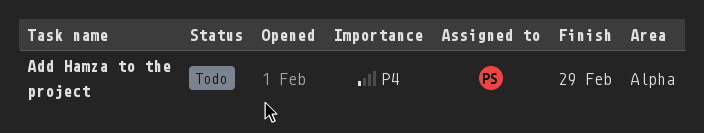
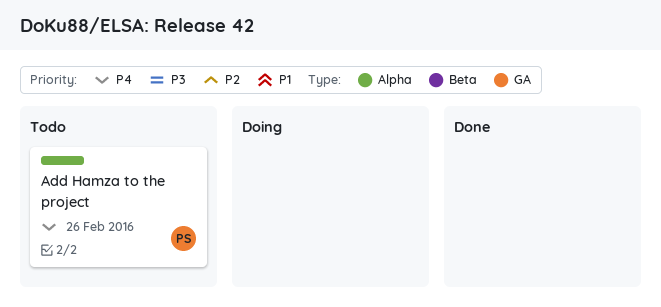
Add Hamza to the project, due: Feb 29 -> Feb 26

